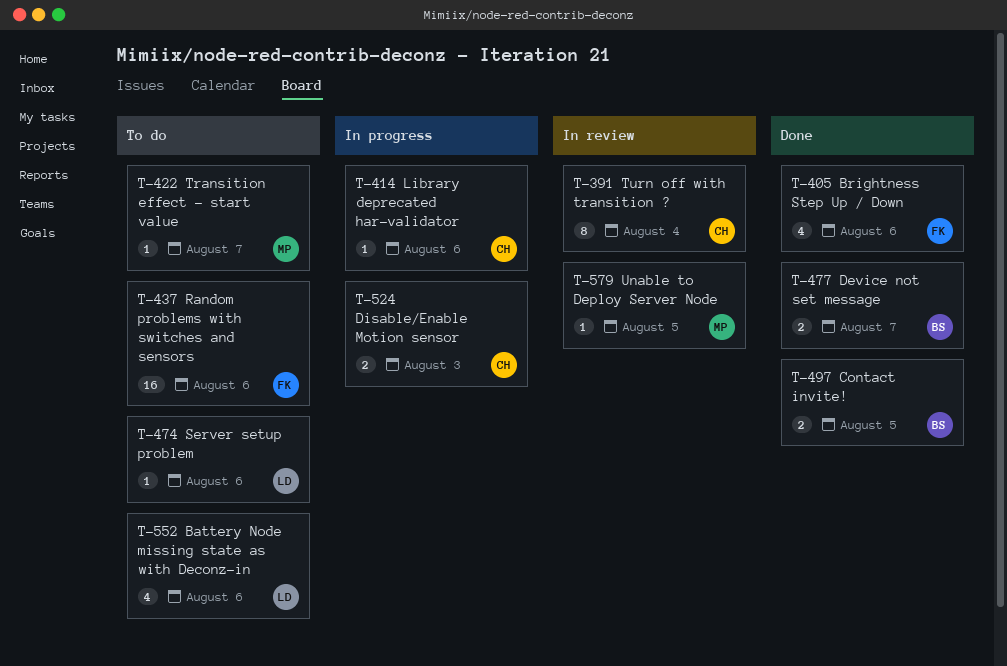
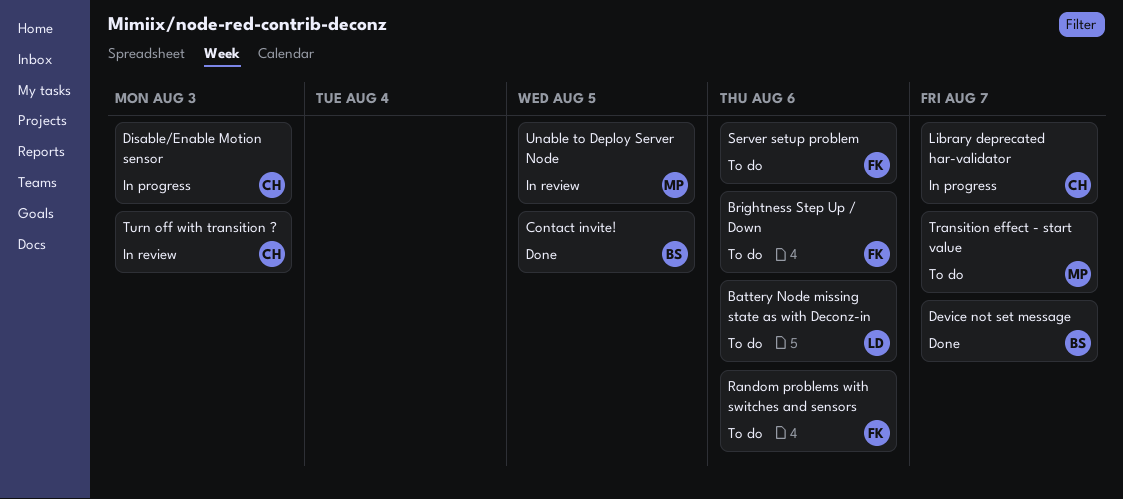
Brightness Step Up / Down, status: Done -> To do
Library deprecated har-validator, due: Aug 6 -> Aug 7
Server setup problem, owner: LD -> FK
Turn off with transition ?, due: Aug 4 -> Aug 3

